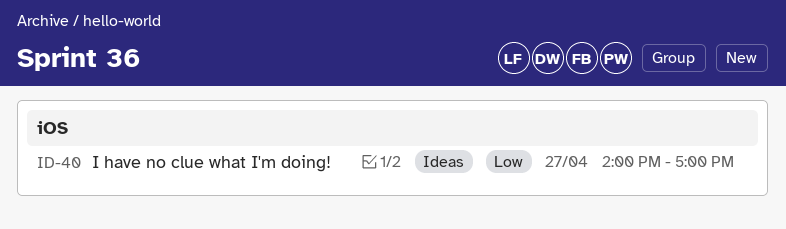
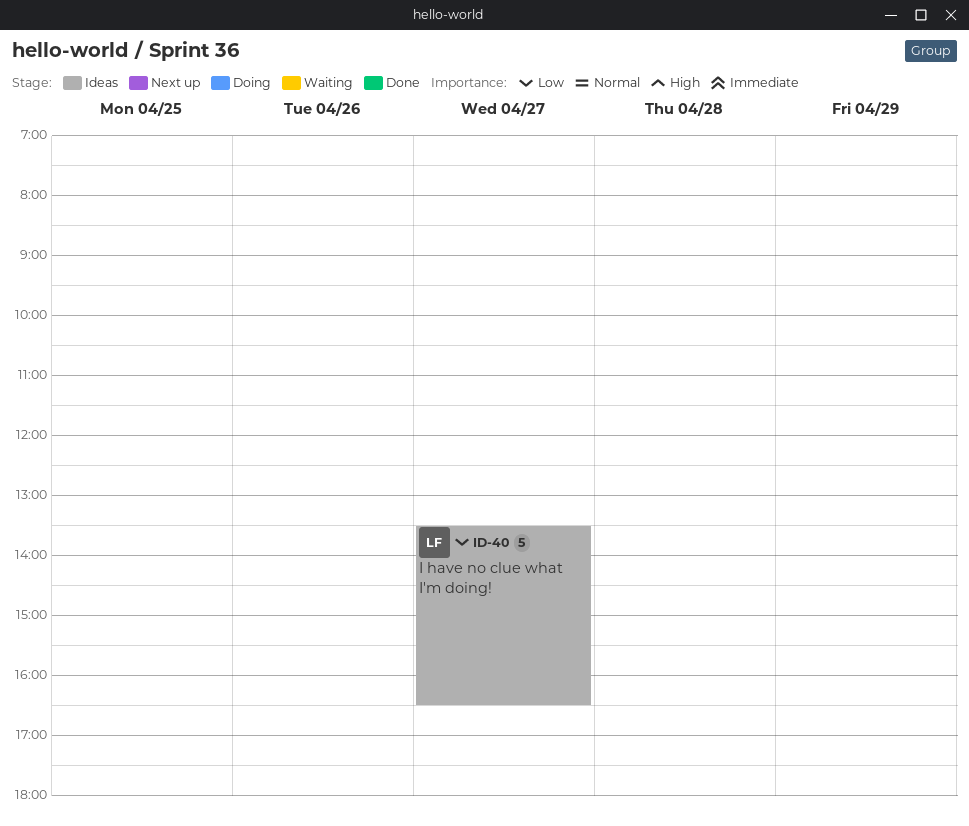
ID-40, begins: 14:00 -> 13:30
ID-40, ends: 17:00 -> 16:30

